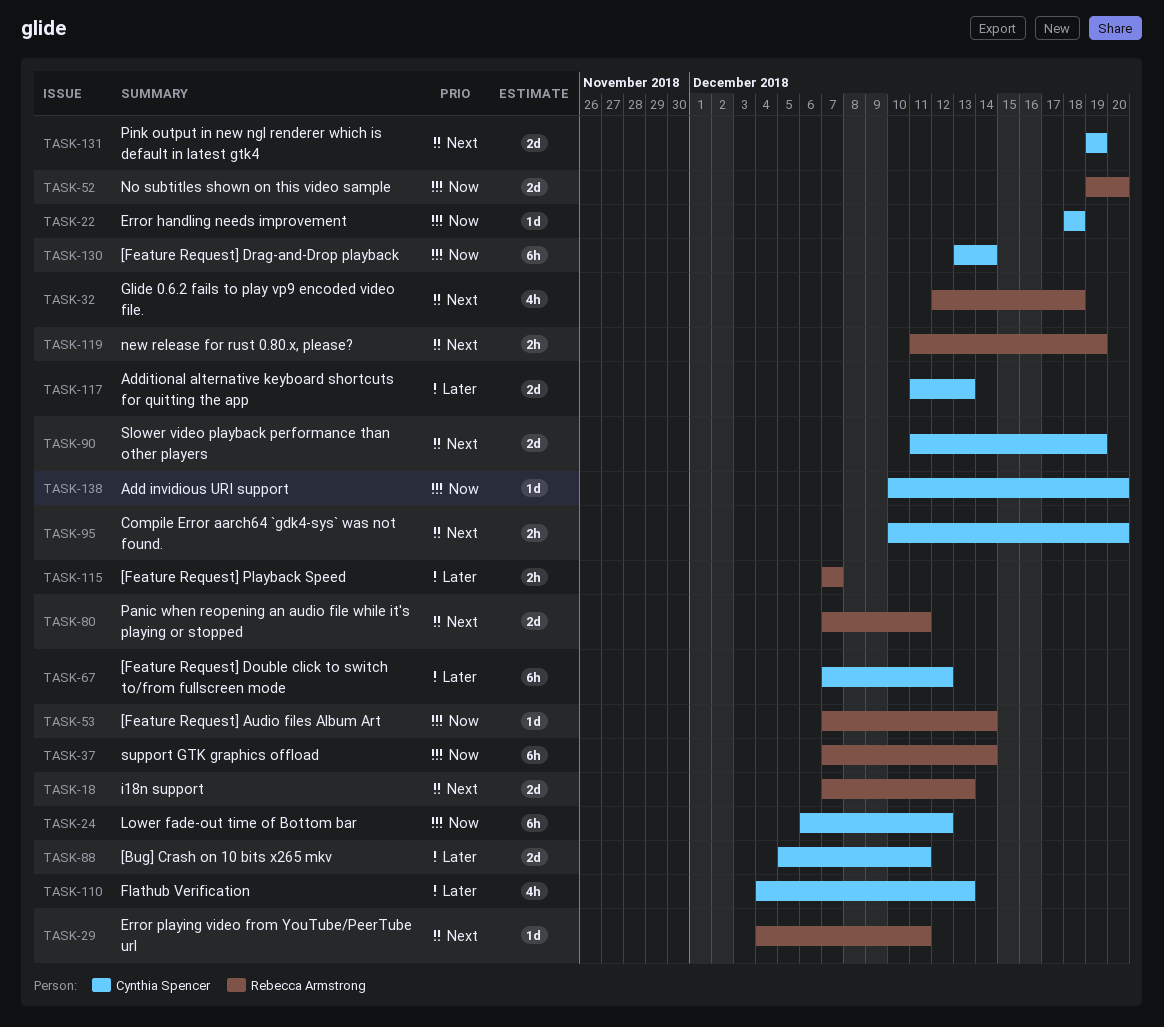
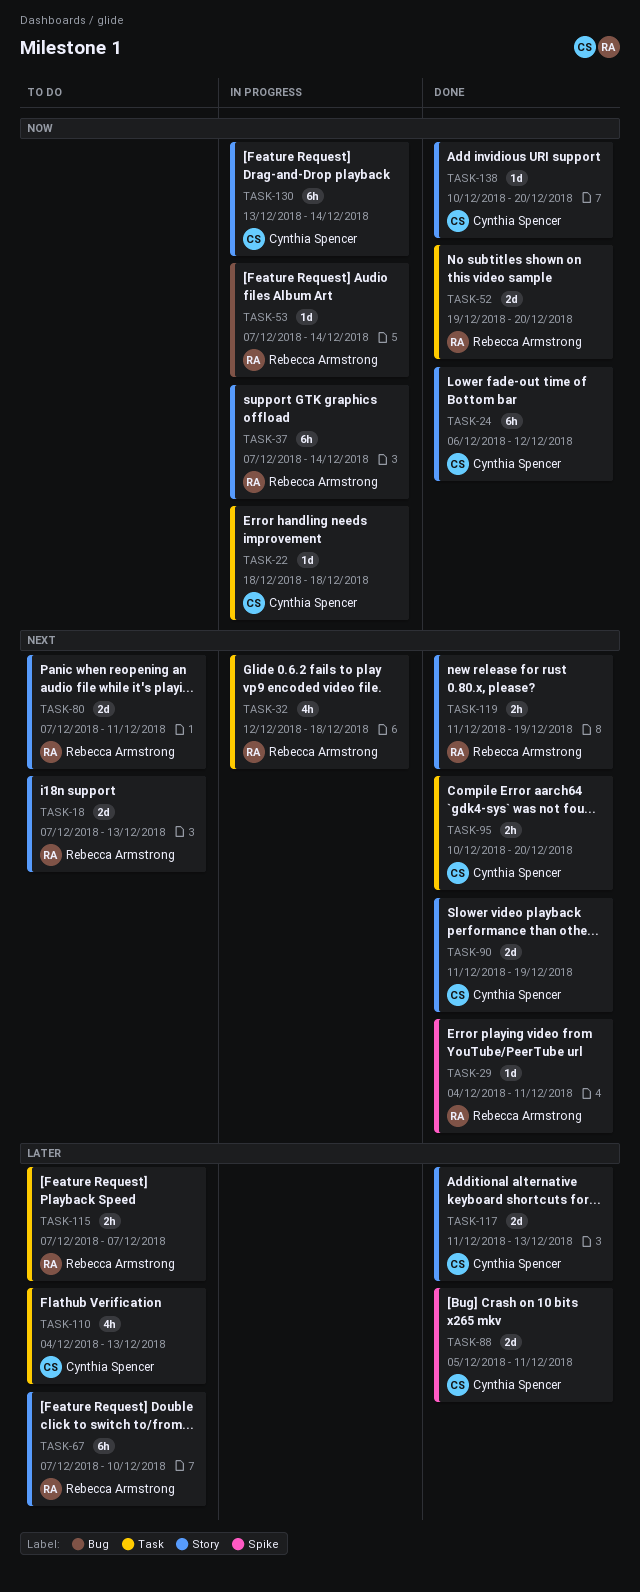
TASK-67, owner: Cynthia Spencer -> Rebecca Armstrong
TASK-67, due: Dec 12 -> Dec 10
TASK-131: present -> none

